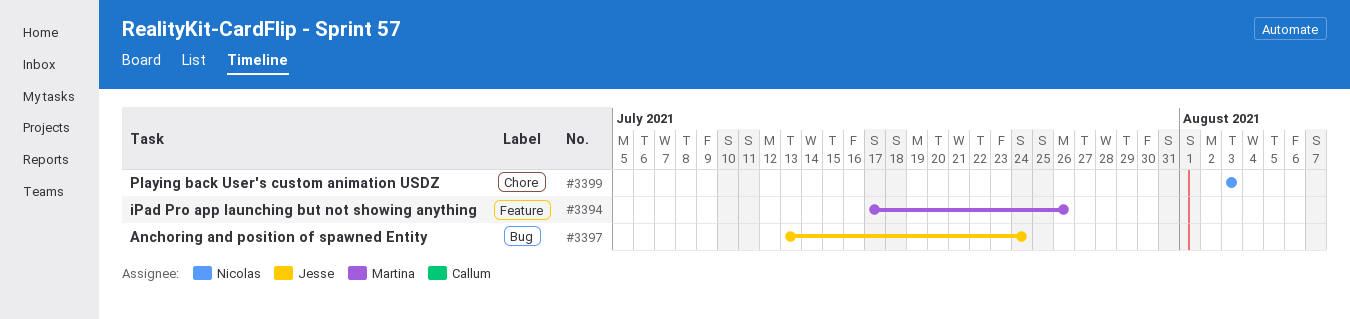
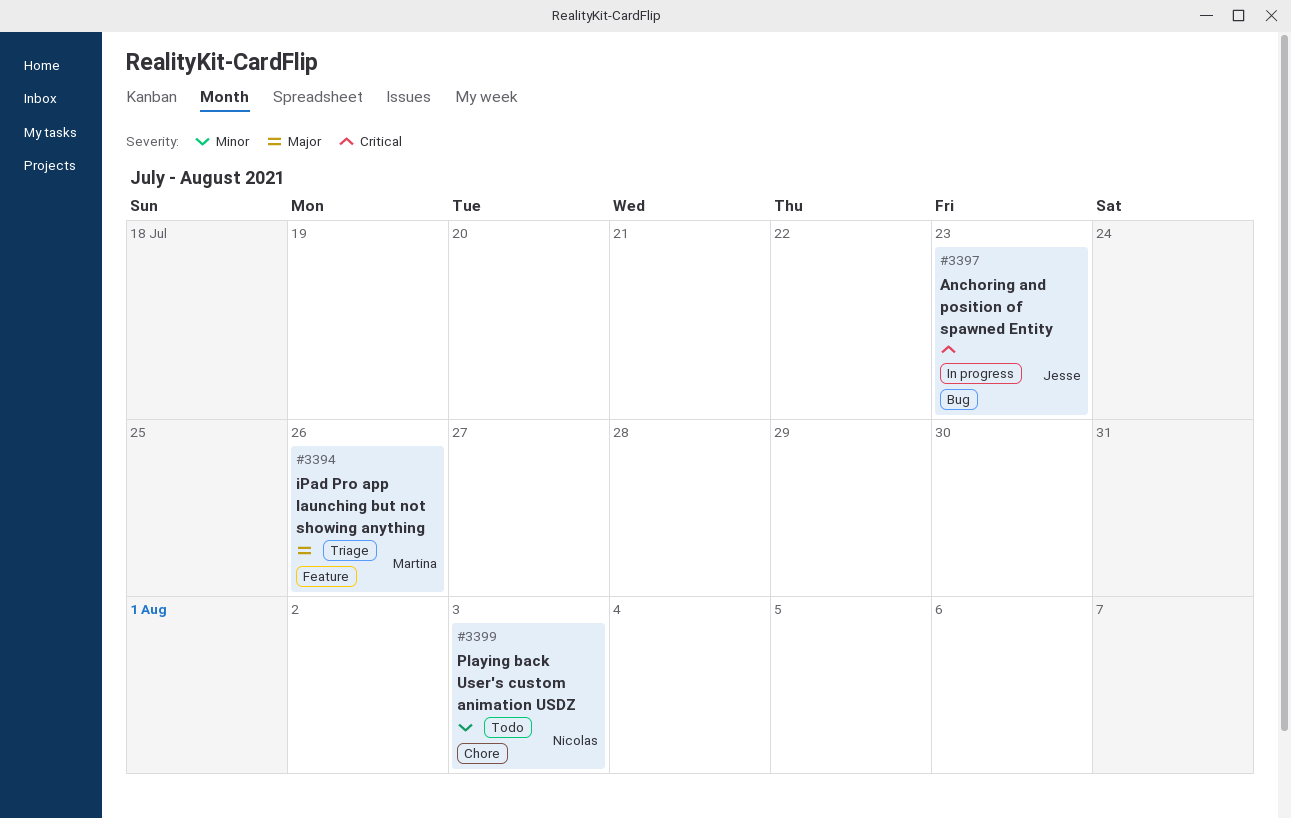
#3397, due: Jul 24 -> Jul 23

